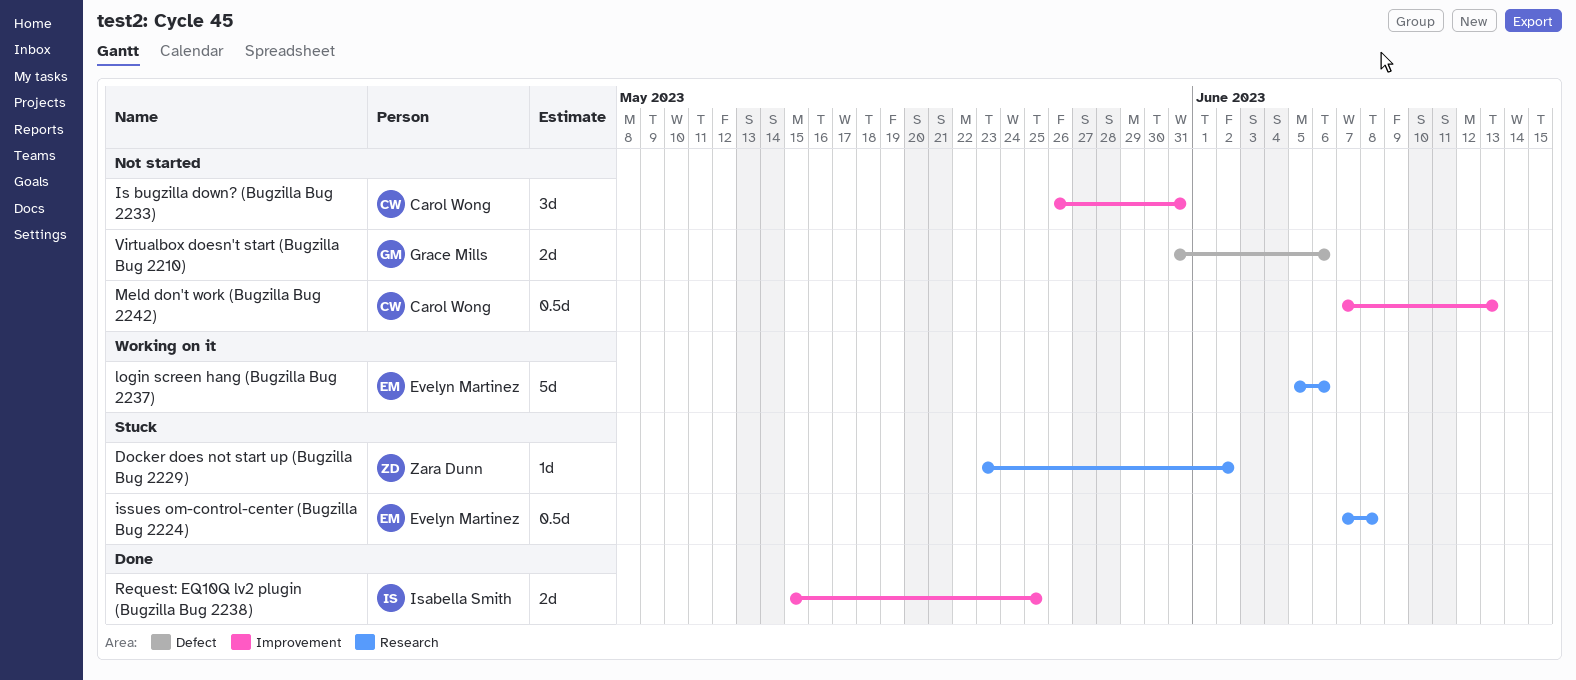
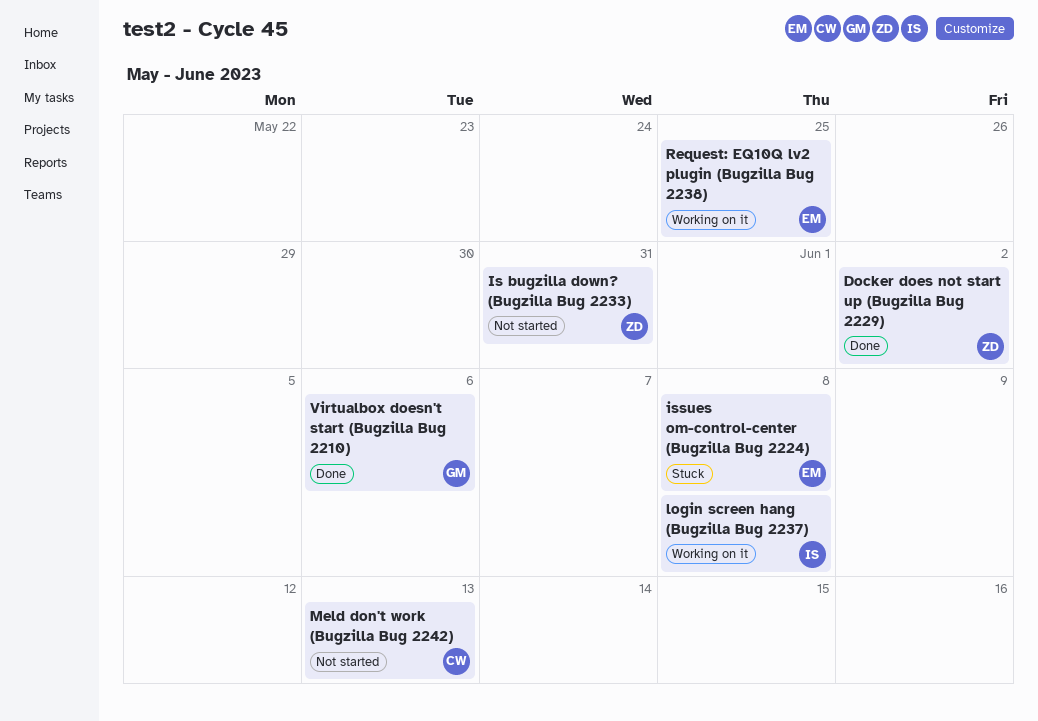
Docker does not start up (Bugzilla Bug 2229), status: Stuck -> Done
Is bugzilla down? (Bugzilla Bug 2233), owner: Carol Wong -> Zara Dunn
login screen hang (Bugzilla Bug 2237), owner: Evelyn Martinez -> Isabella Smith
login screen hang (Bugzilla Bug 2237), due: Jun 6 -> Jun 8
Request: EQ10Q lv2 plugin (Bugzilla Bug 2238), status: Done -> Working on it
Request: EQ10Q lv2 plugin (Bugzilla Bug 2238), owner: Isabella Smith -> Evelyn Martinez
Virtualbox doesn't start (Bugzilla Bug 2210), status: Not started -> Done

